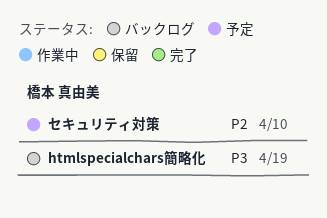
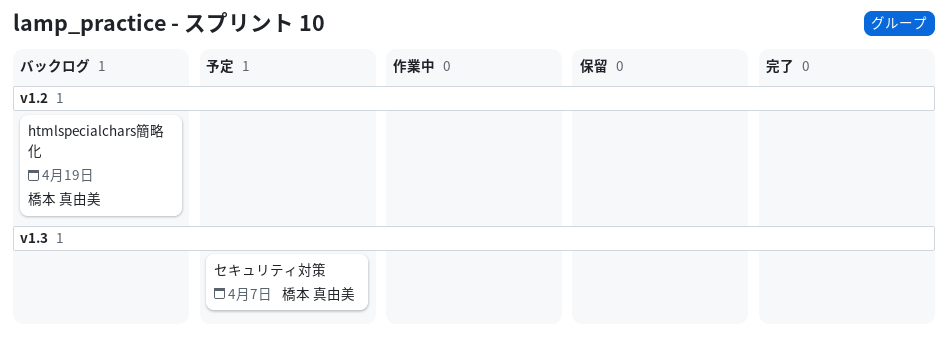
セキュリティ対策, due: Apr 10 -> Apr 7

